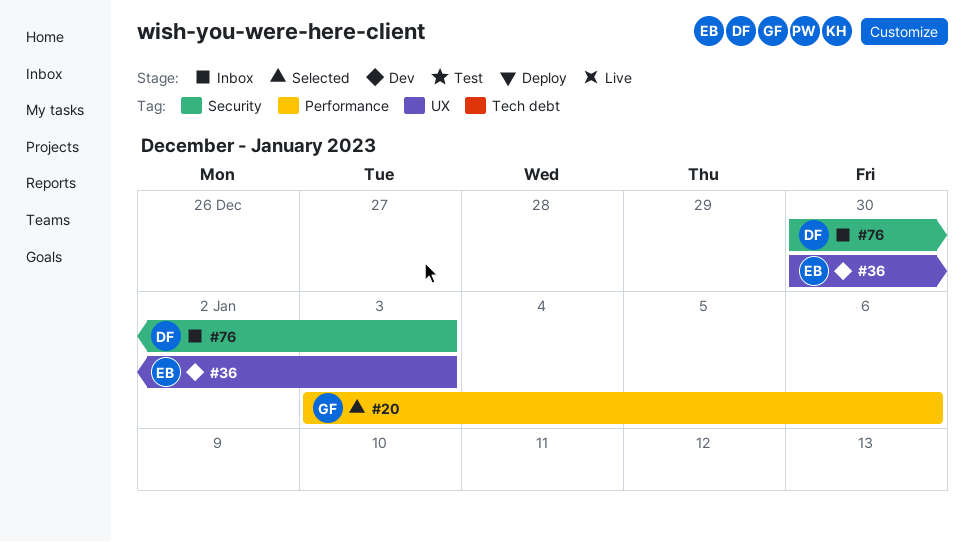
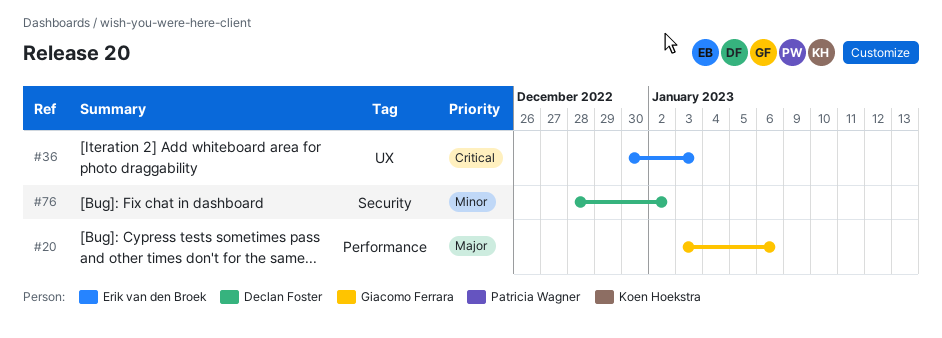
#76, start: Dec 30 -> Dec 28
#76, due: Jan 3 -> Jan 2

